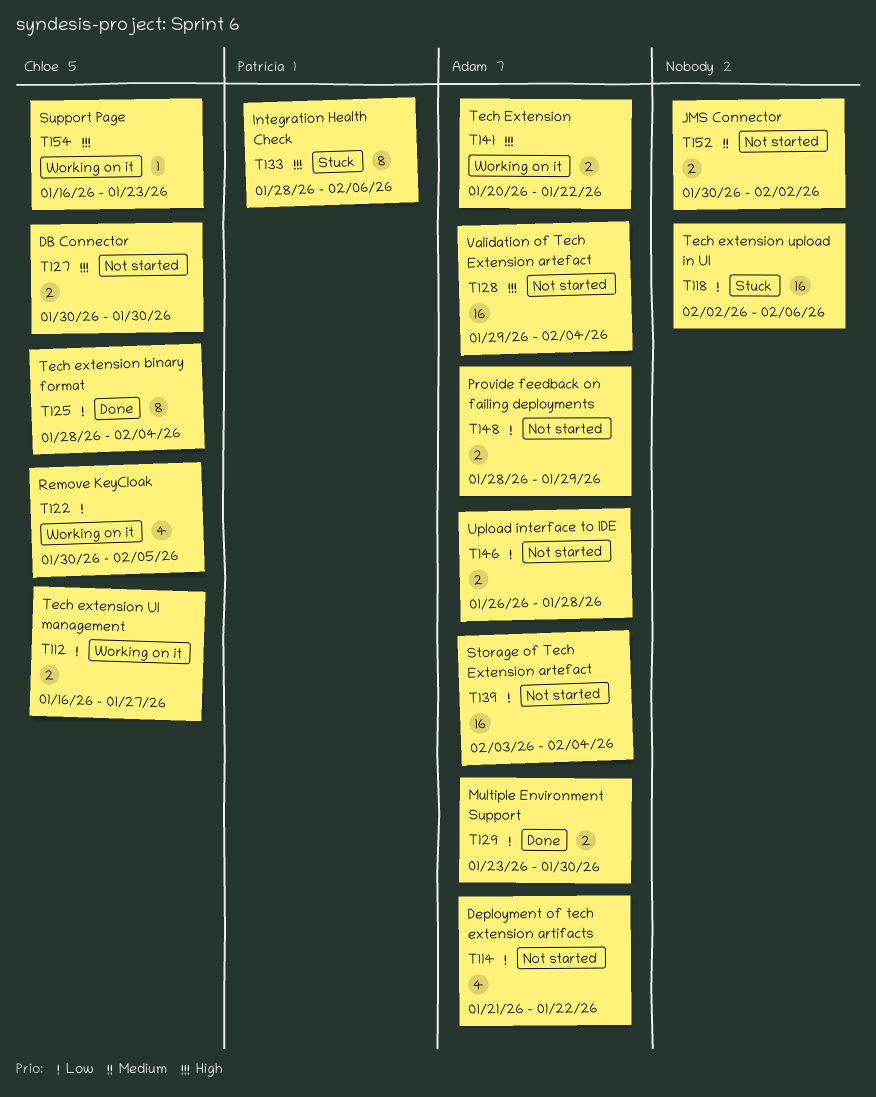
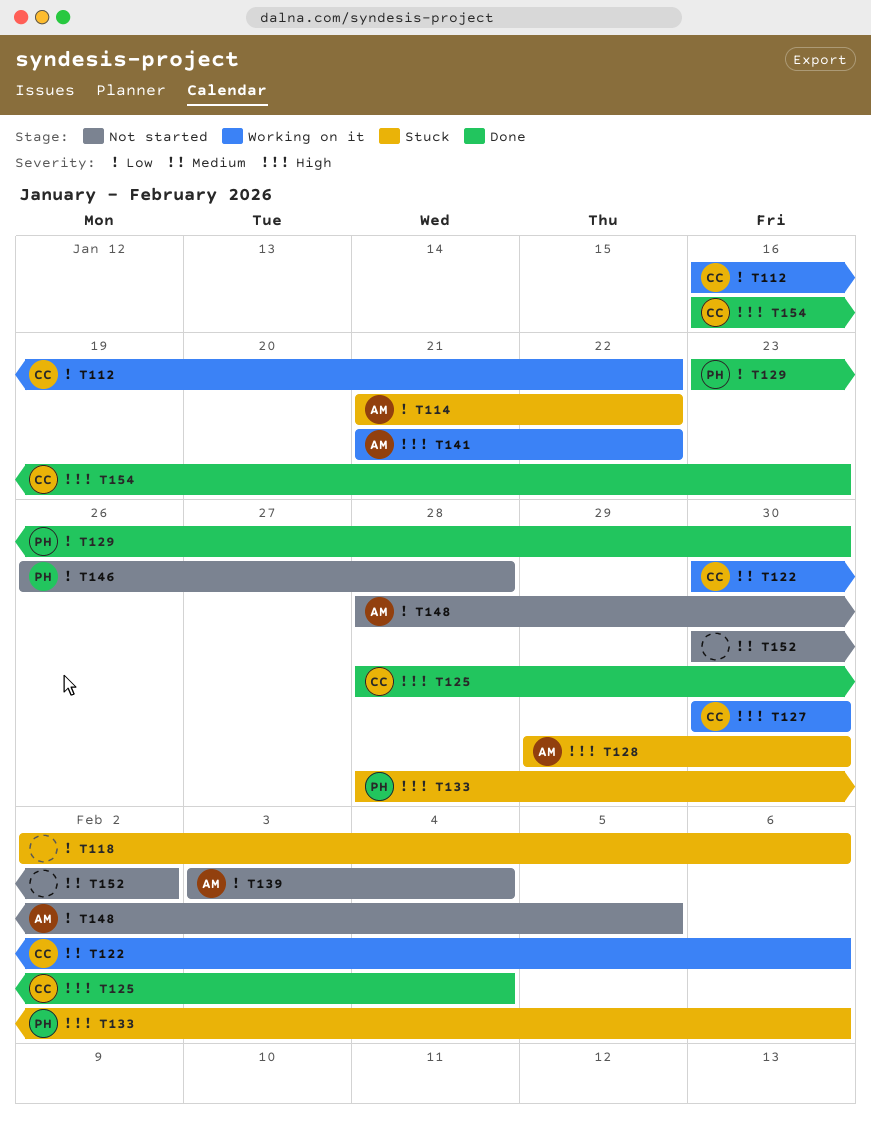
T112, due: Jan 27 -> Jan 22
T114, status: Not started -> Stuck
T122, priority: Low -> Medium
T122, due: Feb 5 -> Feb 6
T125, priority: Low -> High
T127, status: Not started -> Working on it
T128, status: Not started -> Stuck
T128, due: Feb 4 -> Jan 30
T129, owner: Adam -> Patricia
T141, start: Jan 20 -> Jan 21
T146, owner: Adam -> Patricia
T148, due: Jan 29 -> Feb 5
T154, status: Working on it -> Done

